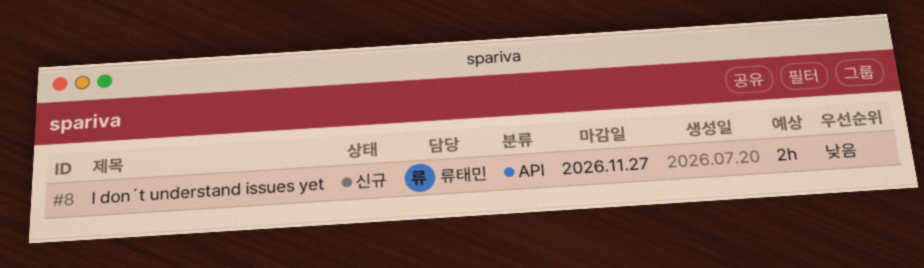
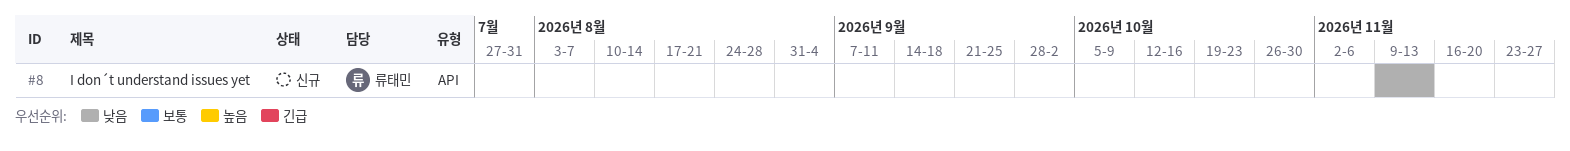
#8, due: Nov 27 -> Nov 13

